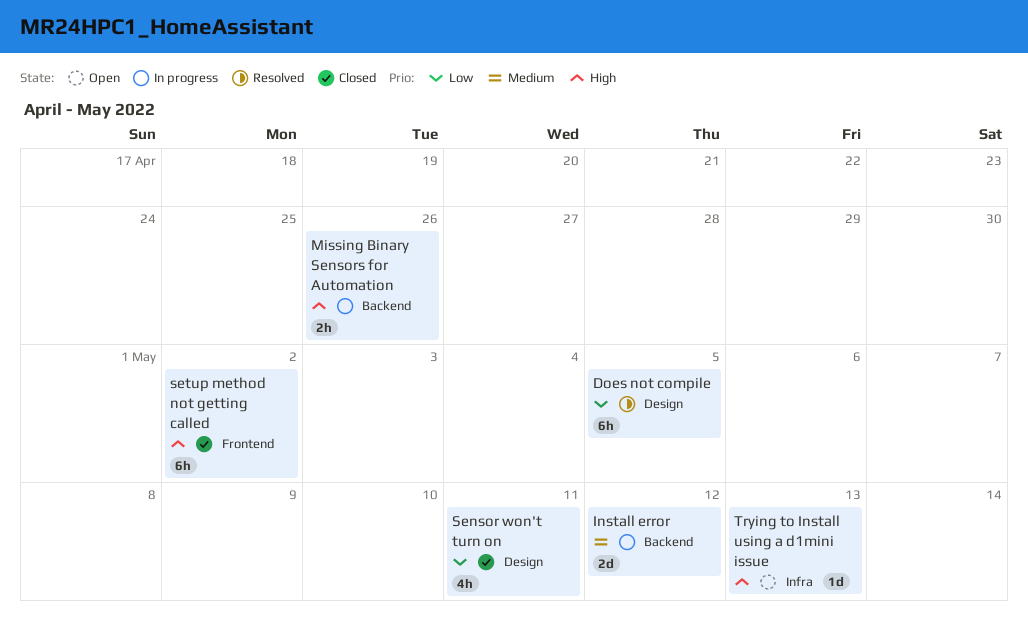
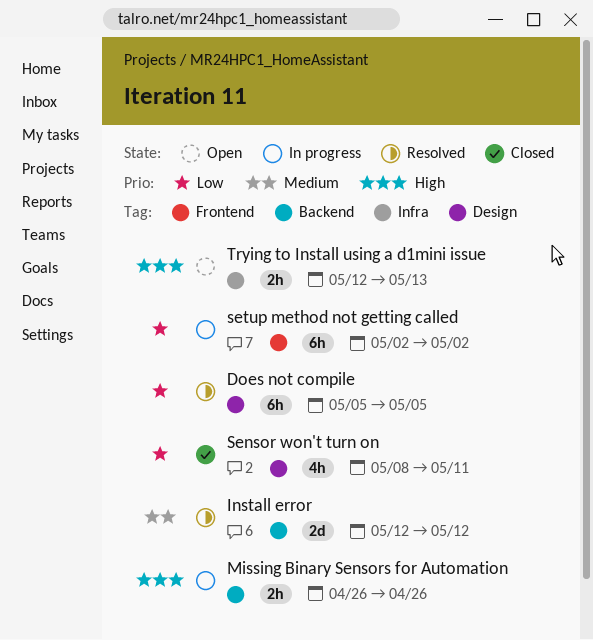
Install error, status: In progress -> Resolved
setup method not getting called, status: Closed -> In progress
setup method not getting called, priority: High -> Low
Trying to Install using a d1mini issue, estimate: 1d -> 2h

